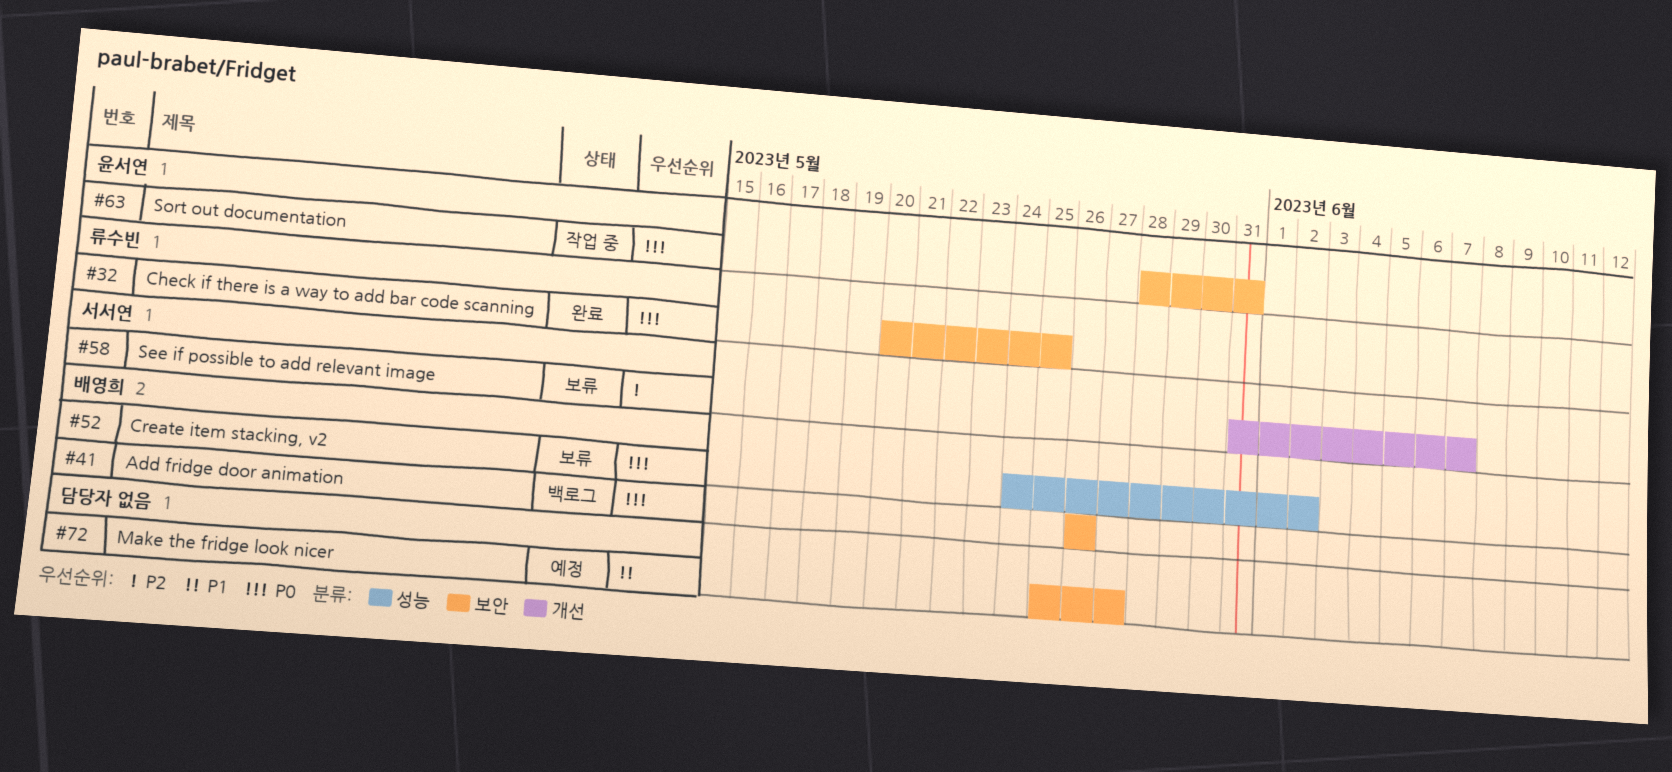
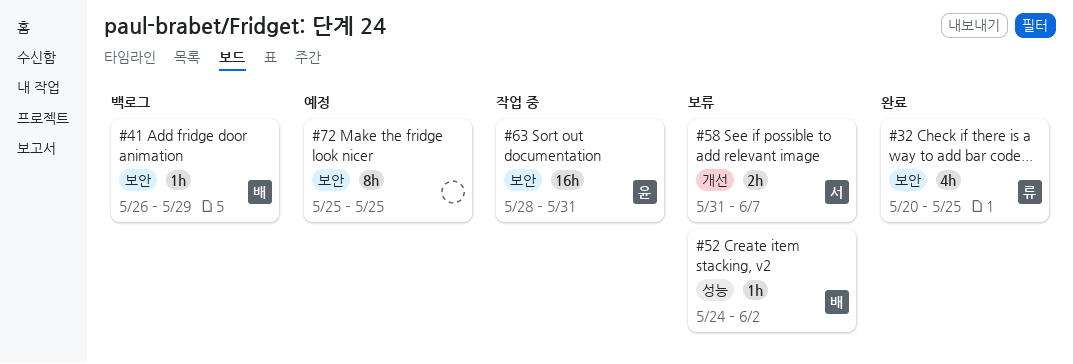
#41, due: May 26 -> May 29
#72, due: May 27 -> May 25

